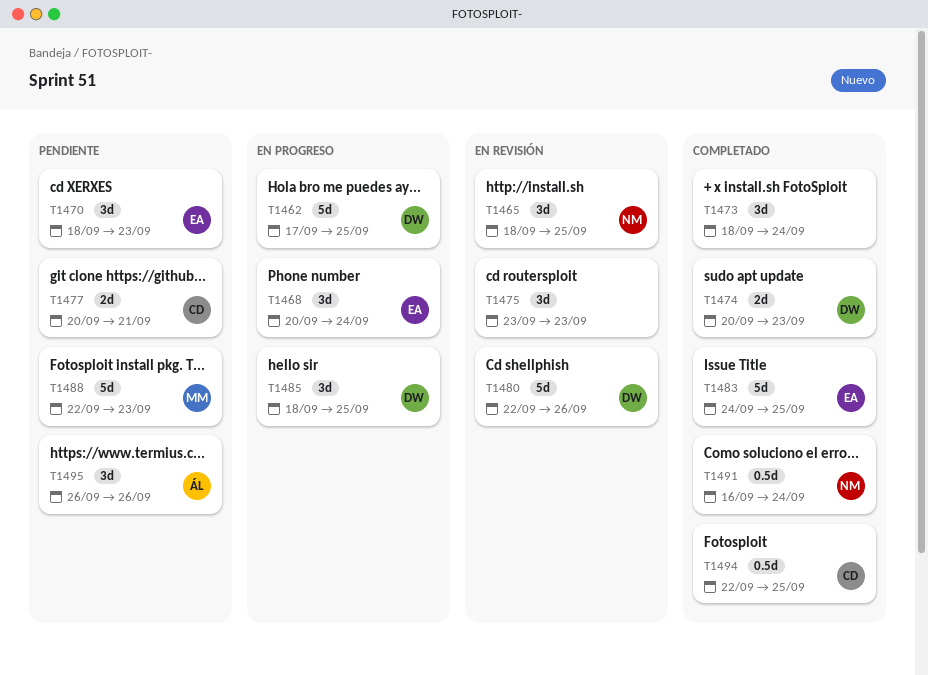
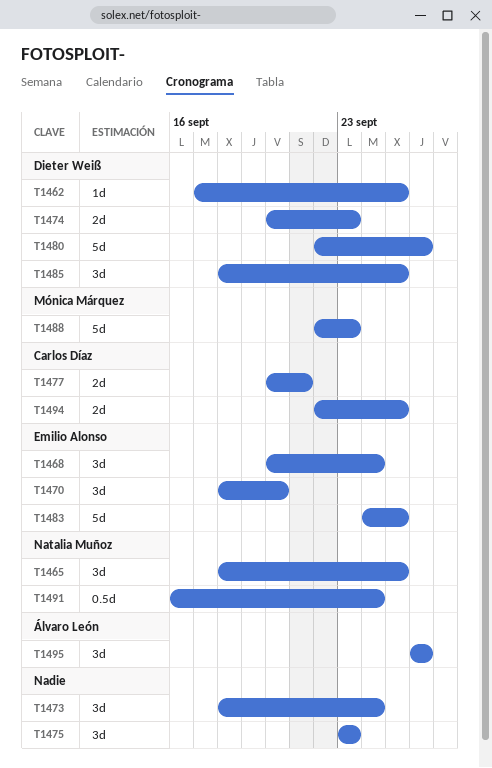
T1462, estimate: 5d -> 1d
T1470, due: Sep 23 -> Sep 20
T1494, estimate: 0.5d -> 2d

